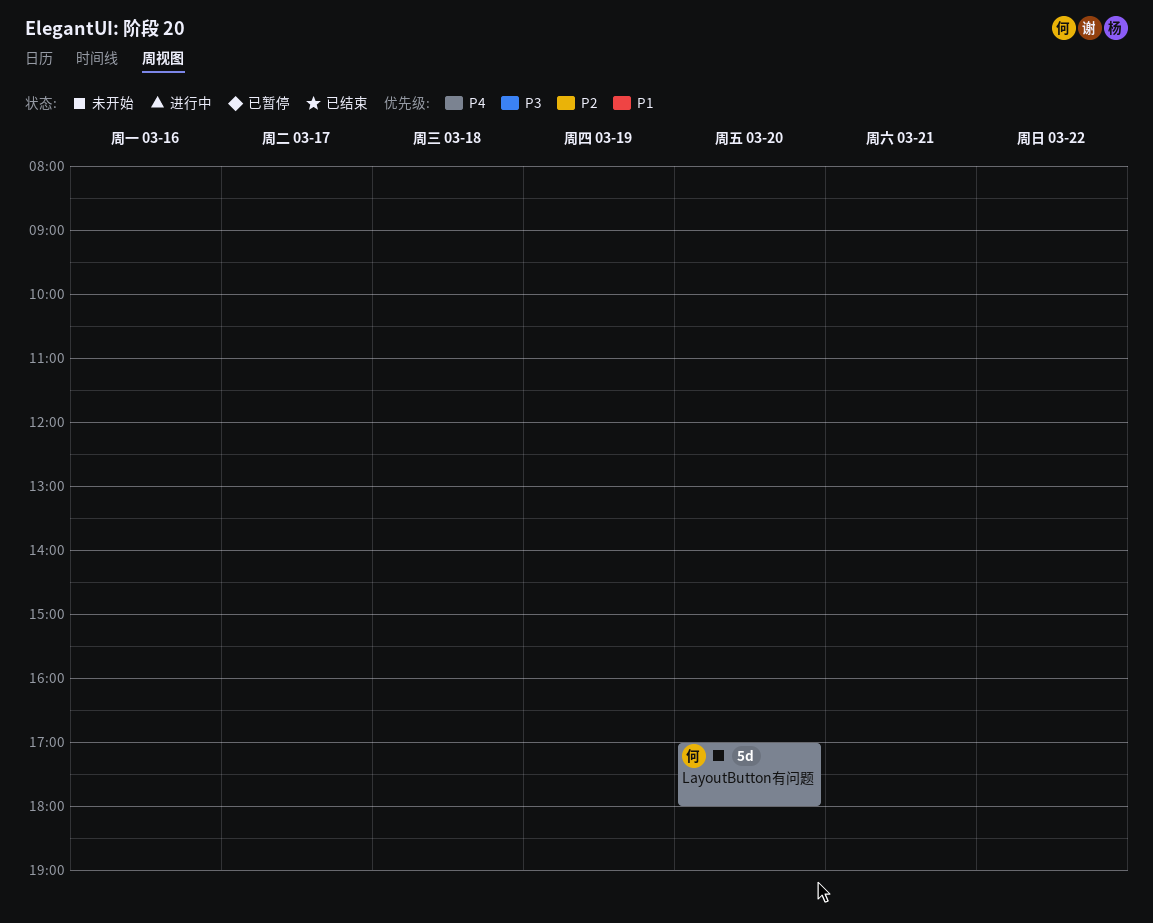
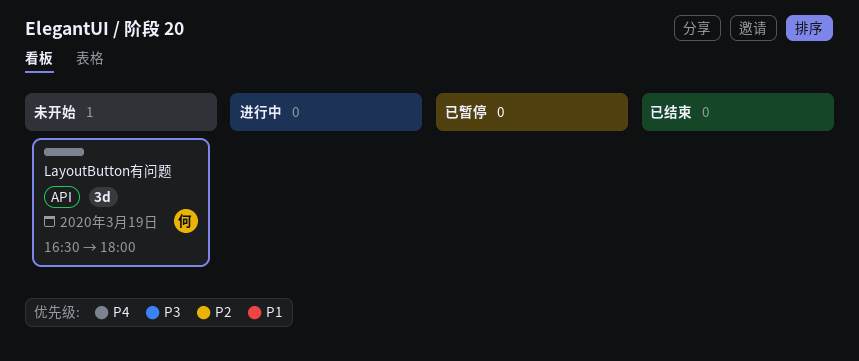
LayoutButton有问题, estimate: 5d -> 3d
LayoutButton有问题, day: Mar 20 -> Mar 19
LayoutButton有问题, begins: 17:00 -> 16:30

